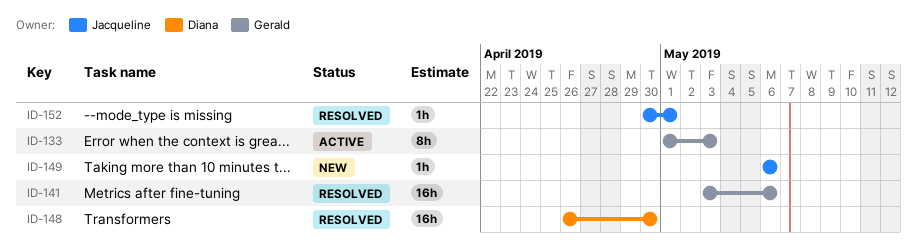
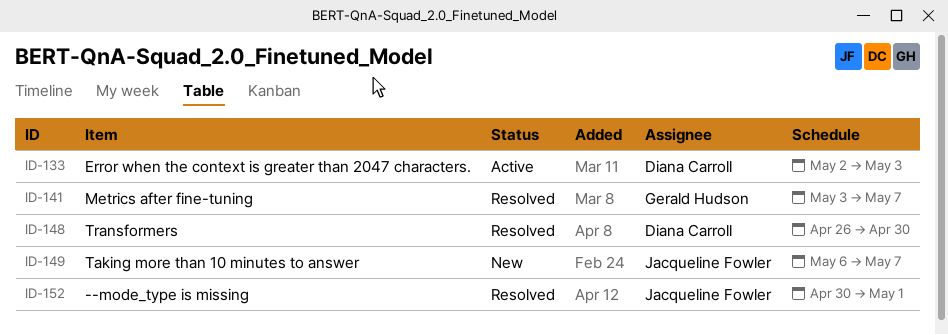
ID-133, owner: Gerald Hudson -> Diana Carroll
ID-133, start: May 1 -> May 2
ID-141, due: May 6 -> May 7
ID-149, due: May 6 -> May 7

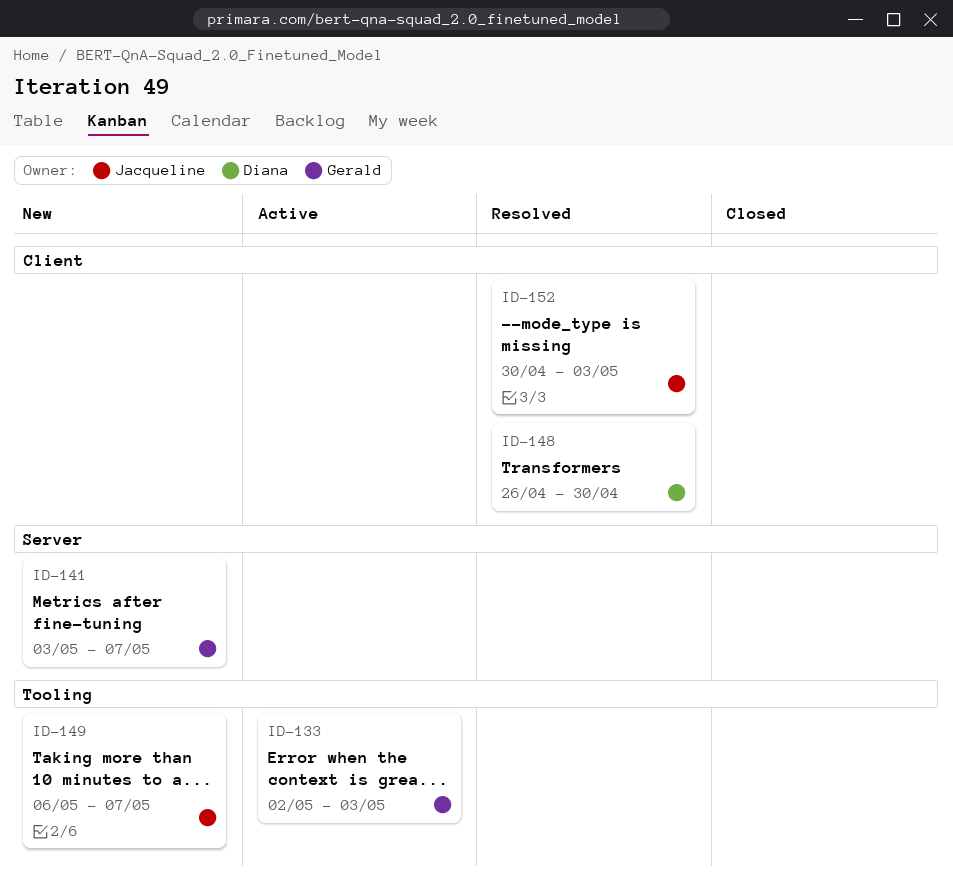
ID-133, owner: Diana Carroll -> Gerald Hudson
ID-141, status: Resolved -> New
ID-152, due: May 1 -> May 3

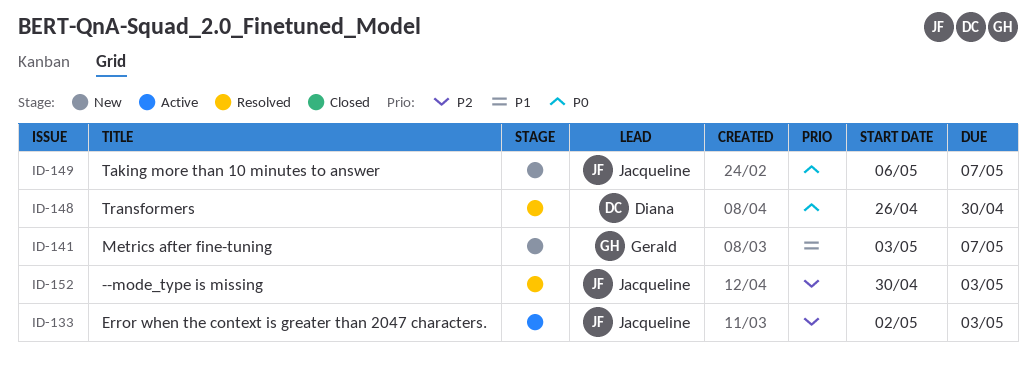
ID-133, owner: Gerald -> Jacqueline

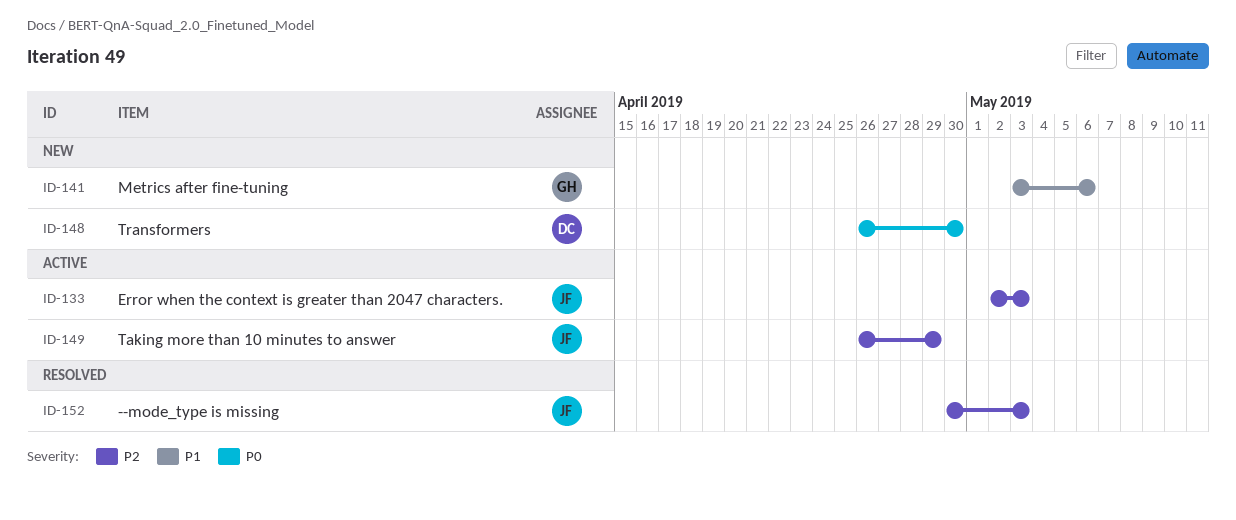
ID-141, due: May 7 -> May 6
ID-148, status: Resolved -> New
ID-149, status: New -> Active
ID-149, priority: P0 -> P2
ID-149, start: May 6 -> Apr 26
ID-149, due: May 7 -> Apr 29

